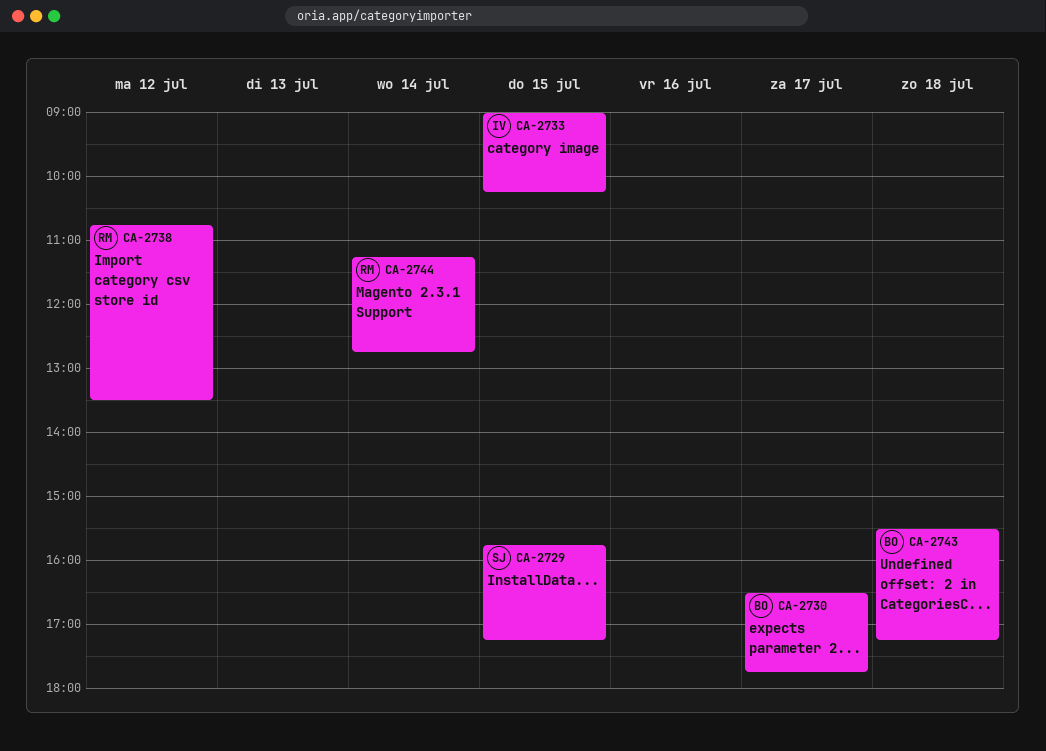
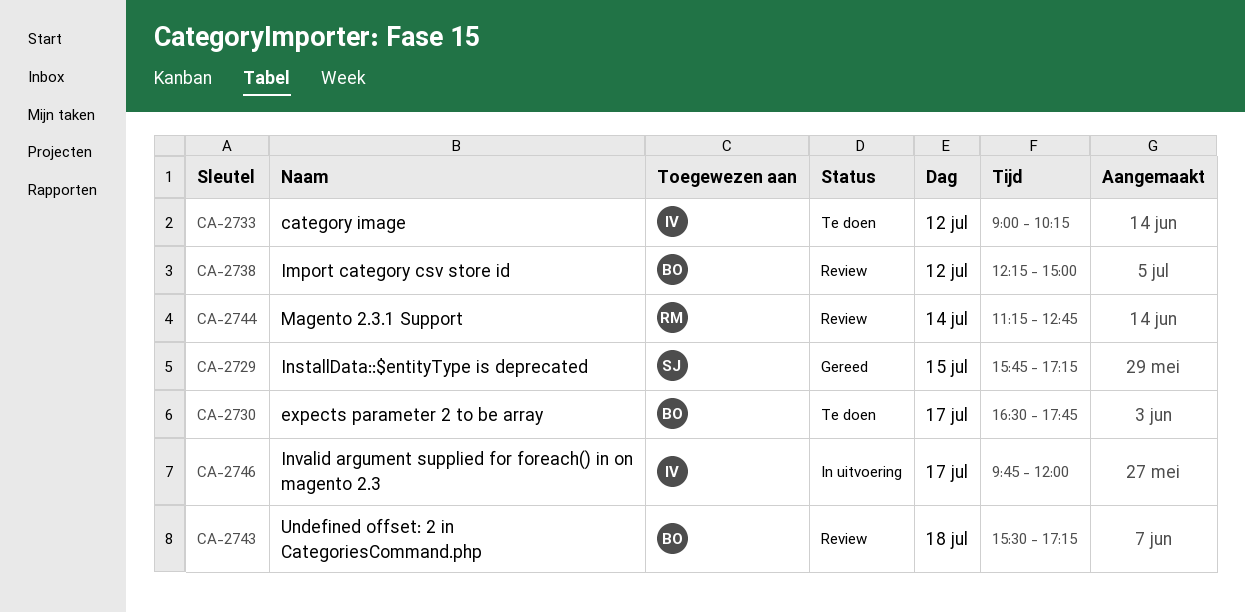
CA-2733, day: Jul 15 -> Jul 12
CA-2738, owner: RM -> BO
CA-2738, begins: 10:45 -> 12:15
CA-2738, ends: 13:30 -> 15:00
CA-2746: none -> present

